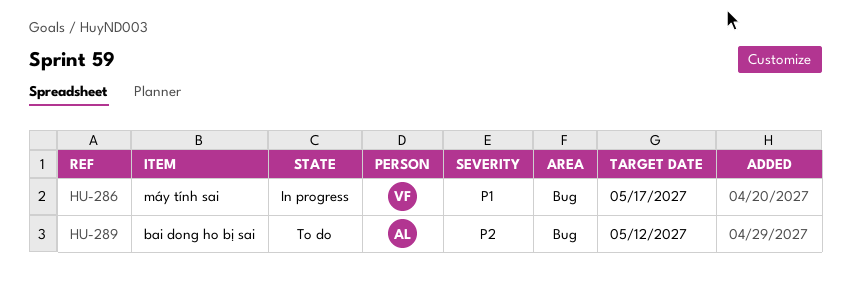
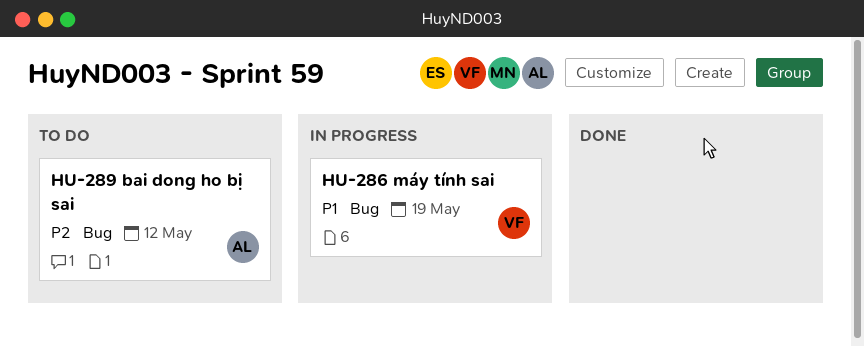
HU-286, due: May 17 -> May 19

